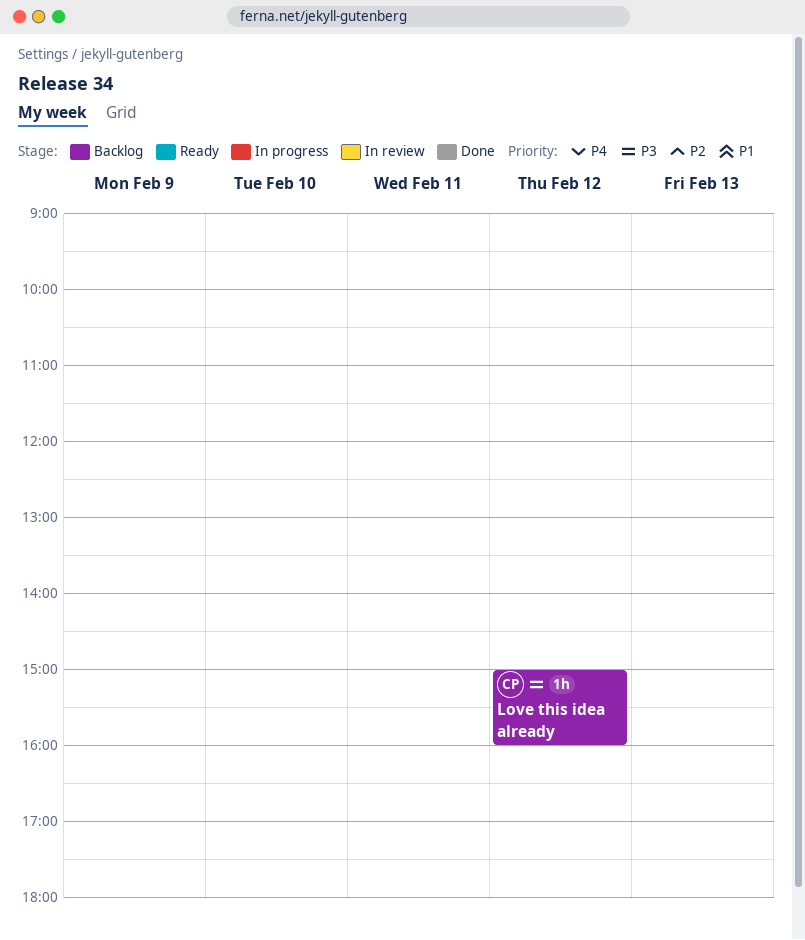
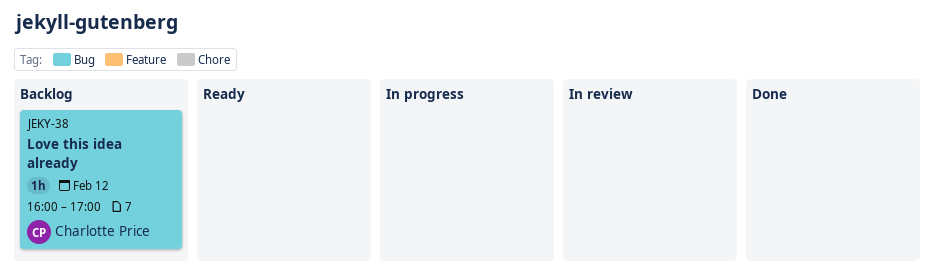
Love this idea already, begins: 15:00 -> 16:00
Love this idea already, ends: 16:00 -> 17:00

